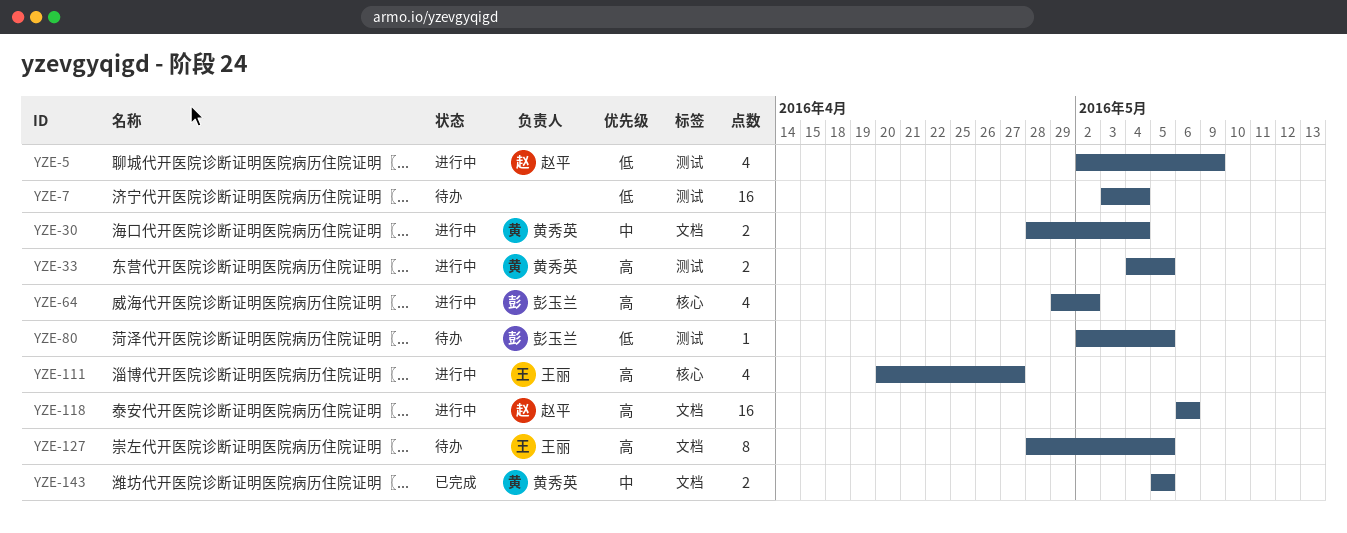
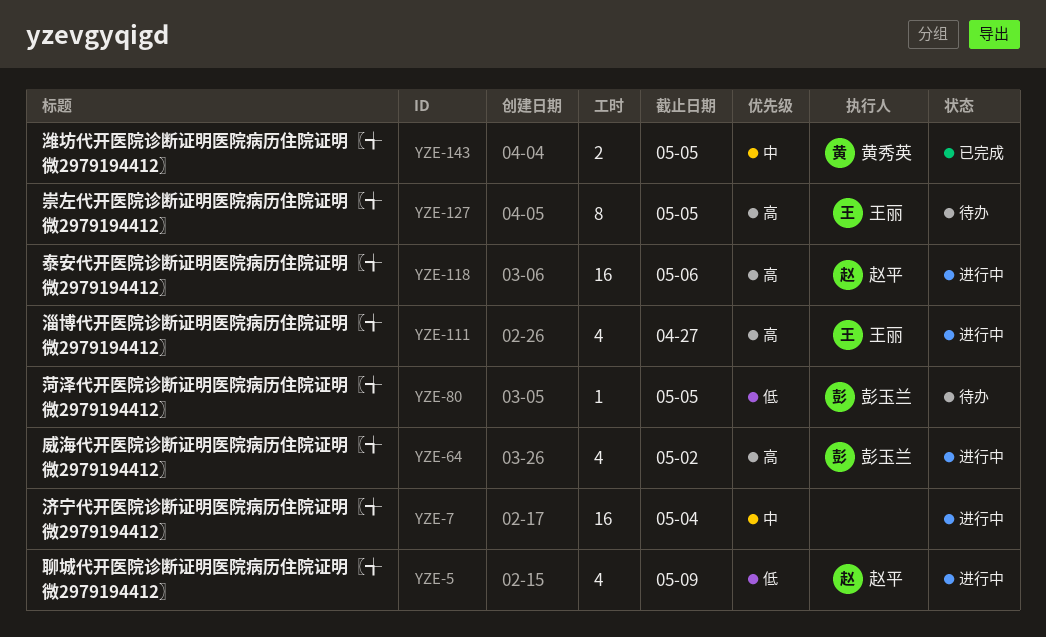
YZE-7, status: 待办 -> 进行中
YZE-7, priority: 低 -> 中
YZE-30: present -> none
YZE-33: present -> none

